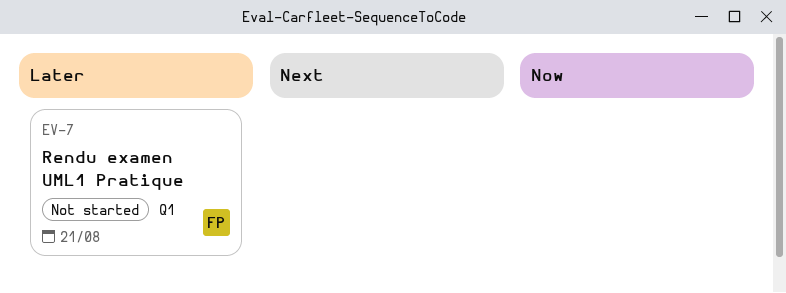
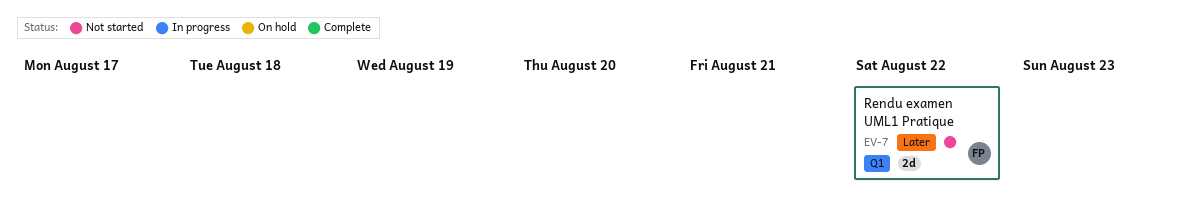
EV-7, due: Aug 21 -> Aug 22

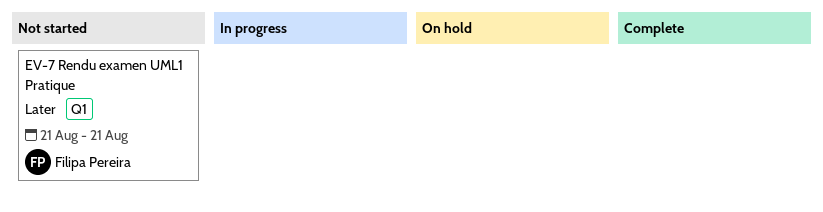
EV-7, due: Aug 22 -> Aug 21

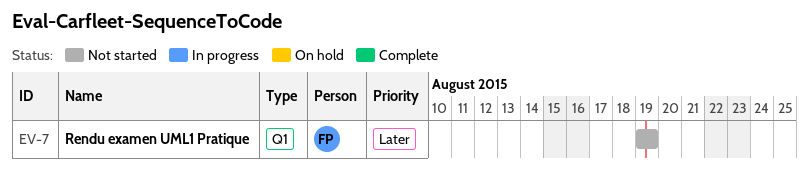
EV-7, start: Aug 21 -> Aug 19
EV-7, due: Aug 21 -> Aug 19

